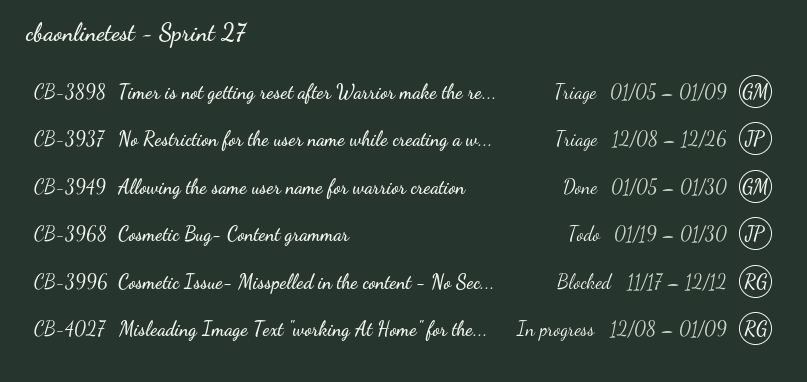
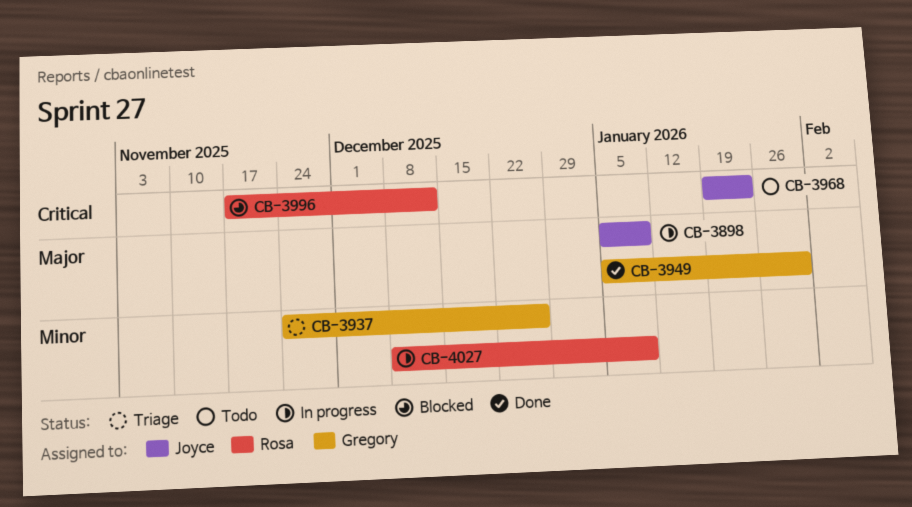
CB-3898, status: Triage -> In progress
CB-3898, owner: Gregory -> Joyce
CB-3937, owner: Joyce -> Gregory
CB-3937, start: Dec 8 -> Nov 24
CB-3968, due: Jan 30 -> Jan 23

